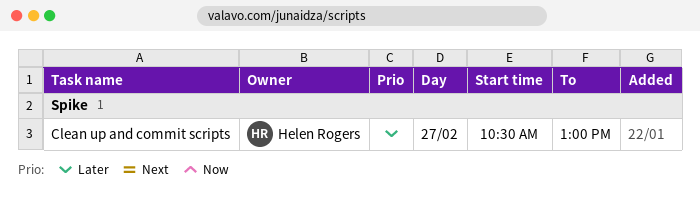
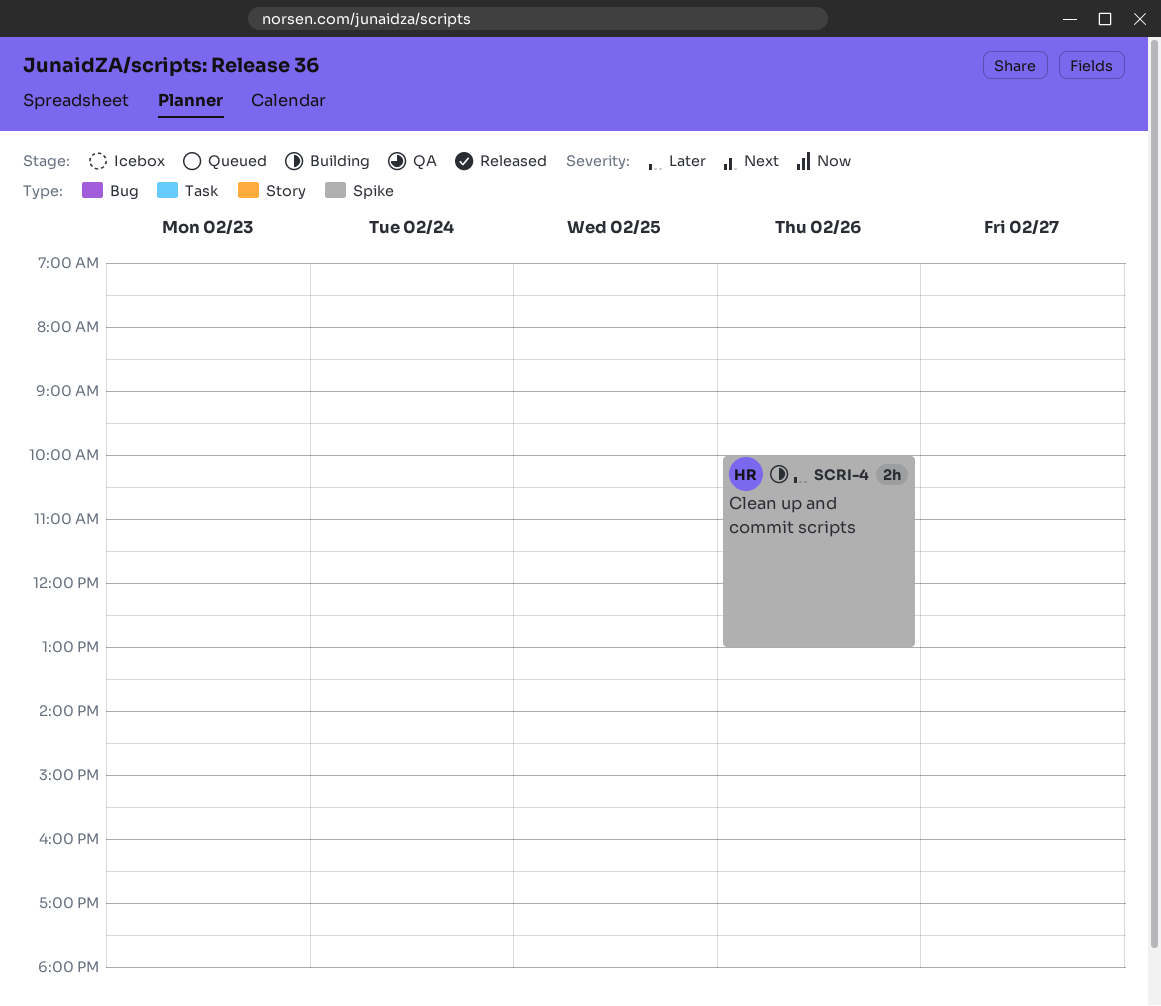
Clean up and commit scripts, day: Feb 27 -> Feb 26
Clean up and commit scripts, begins: 10:30 -> 10:00

